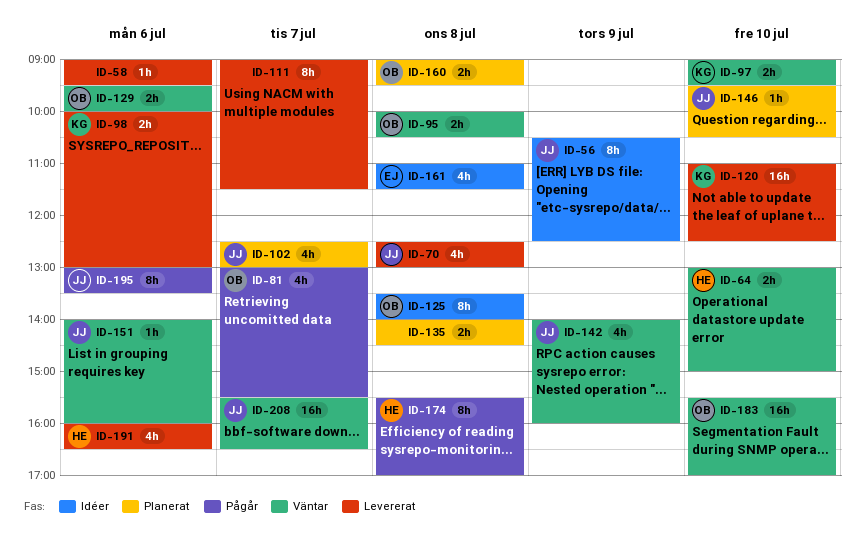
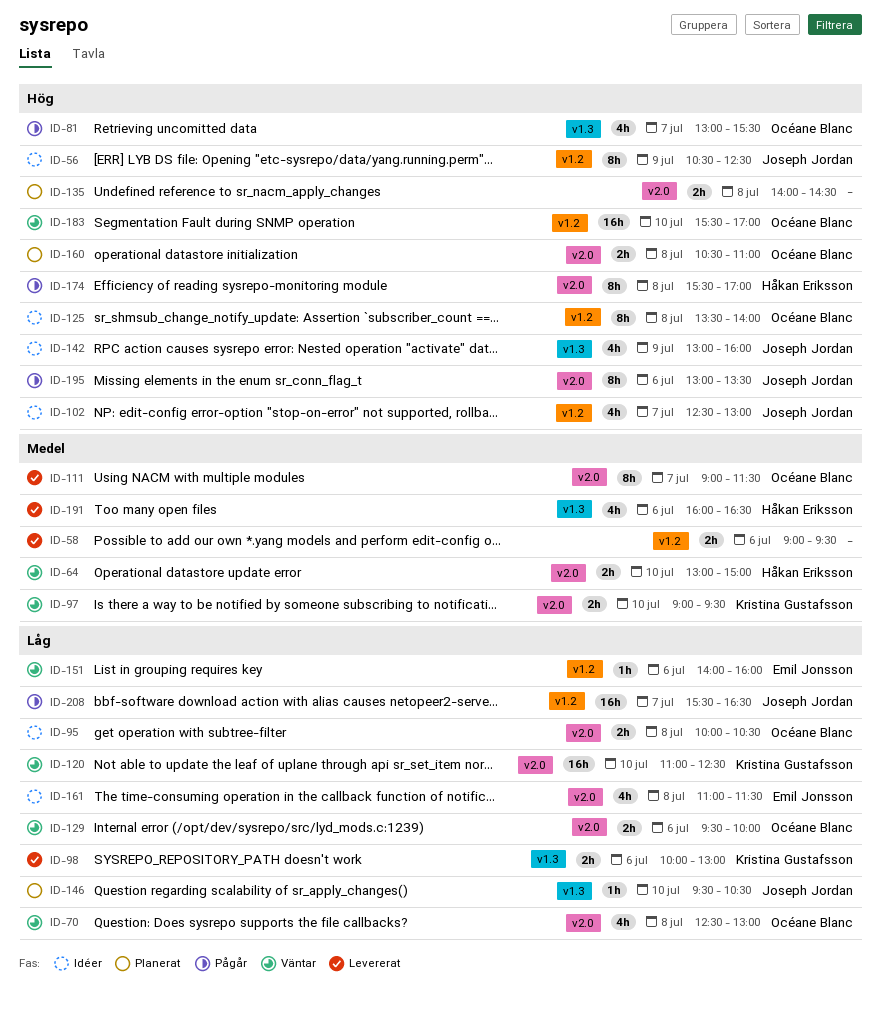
ID-58, estimate: 1h -> 2h
ID-70, status: Levererat -> Väntar
ID-70, owner: Joseph Jordan -> Océane Blanc
ID-95, status: Väntar -> Idéer
ID-102, status: Planerat -> Idéer
ID-111, owner: none -> Océane Blanc
ID-120, status: Levererat -> Väntar
ID-142, status: Väntar -> Idéer
ID-142, begins: 14:00 -> 13:00
ID-151, owner: Joseph Jordan -> Emil Jonsson
ID-160, begins: 09:00 -> 10:30
ID-160, ends: 09:30 -> 11:00
ID-208, status: Väntar -> Pågår

